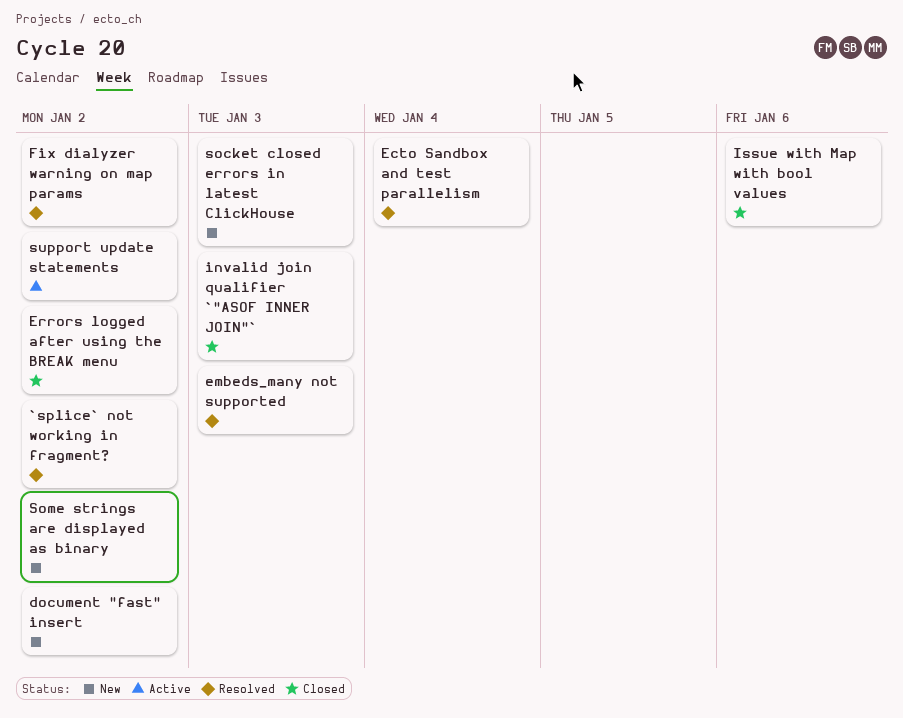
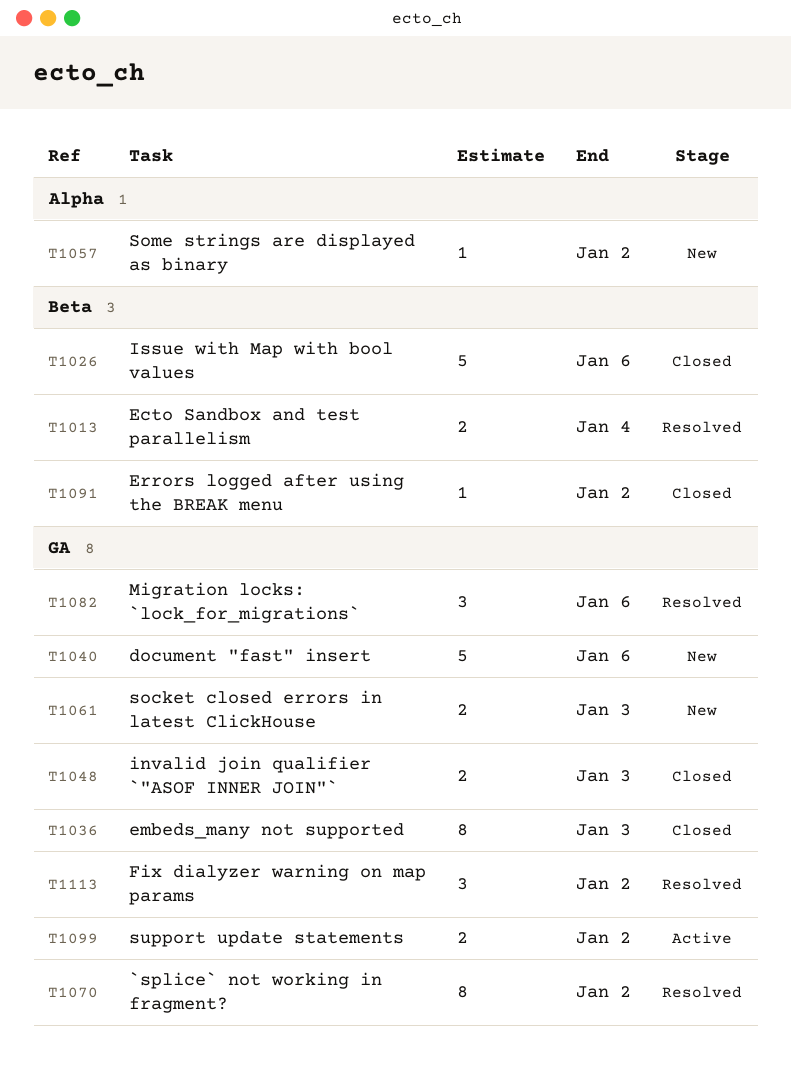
document "fast" insert, due: Jan 2 -> Jan 6
embeds_many not supported, status: Resolved -> Closed
Migration locks: `lock_for_migrations`: none -> present

